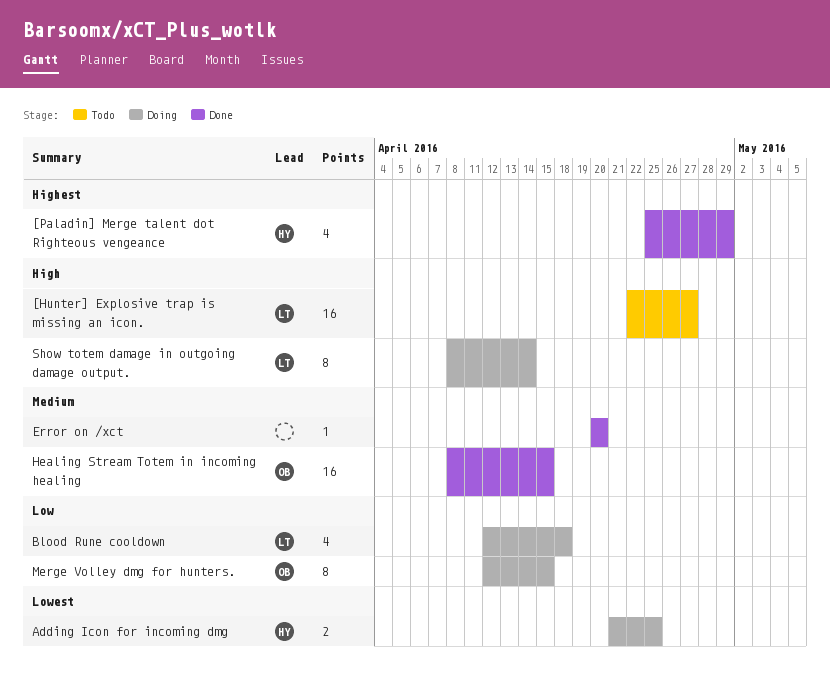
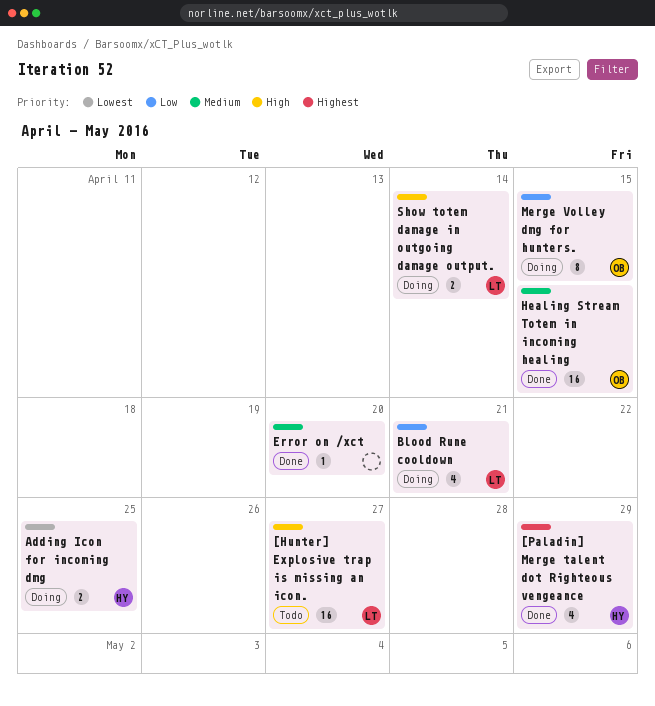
Blood Rune cooldown, due: Apr 18 -> Apr 21
Show totem damage in outgoing damage output., estimate: 8 -> 2

